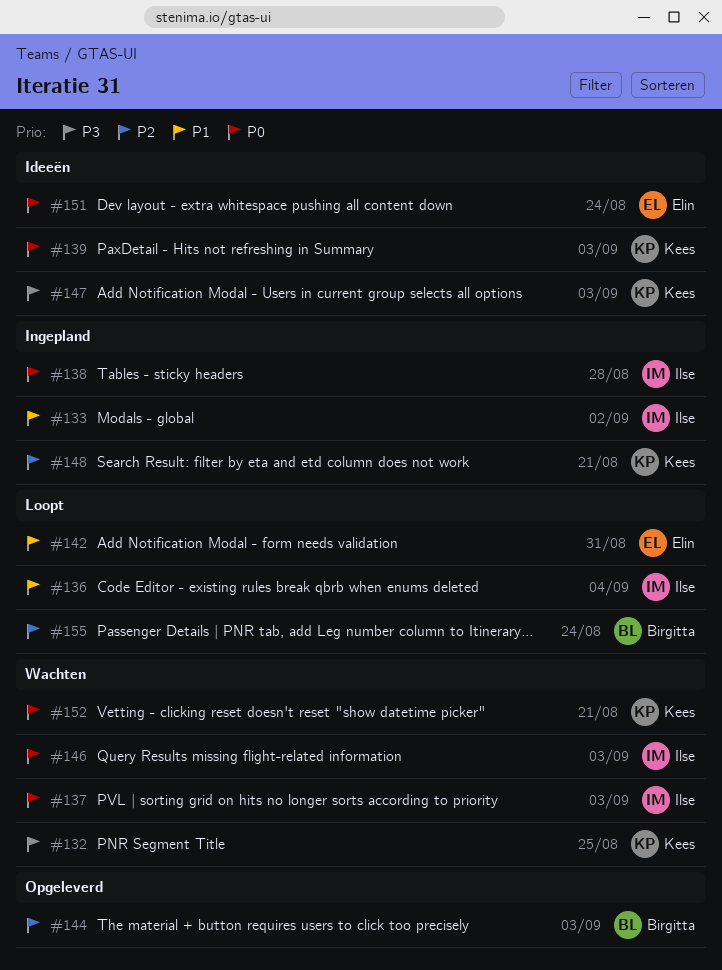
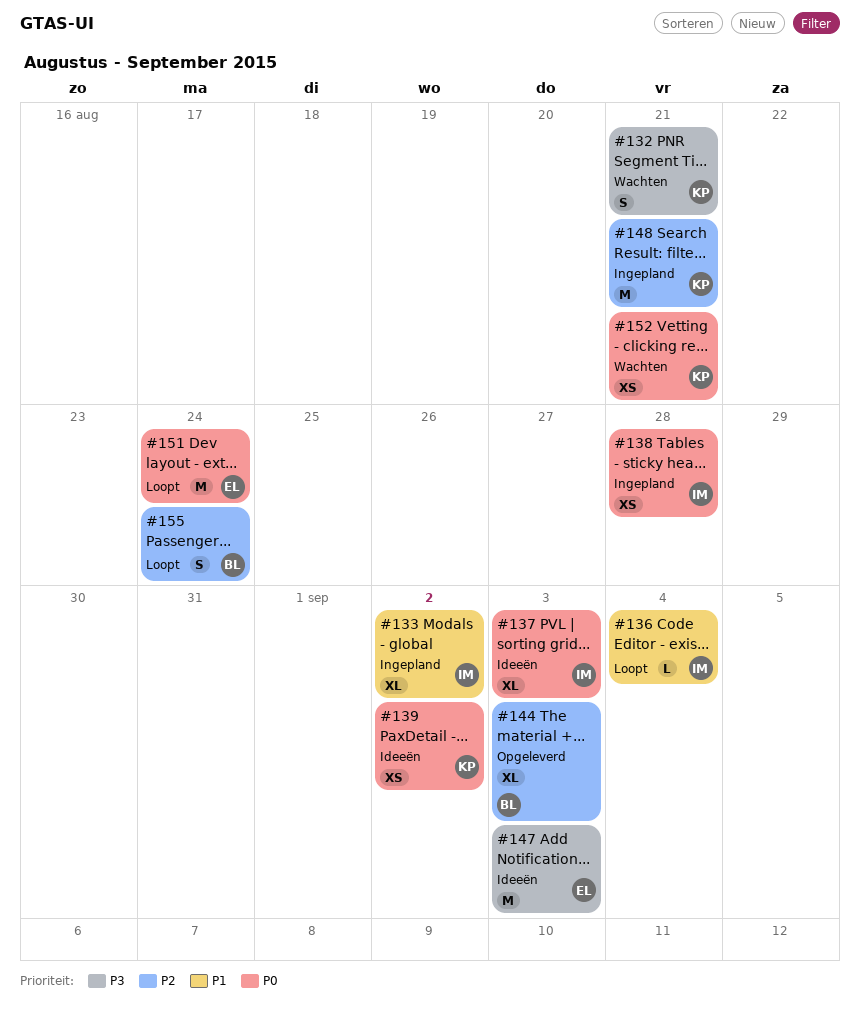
#132, due: Aug 25 -> Aug 21
#137, status: Wachten -> Ideeën
#139, due: Sep 3 -> Sep 2
#142: present -> none
#146: present -> none
#147, owner: Kees -> Elin
#151, status: Ideeën -> Loopt

